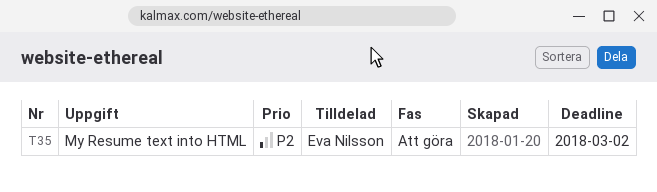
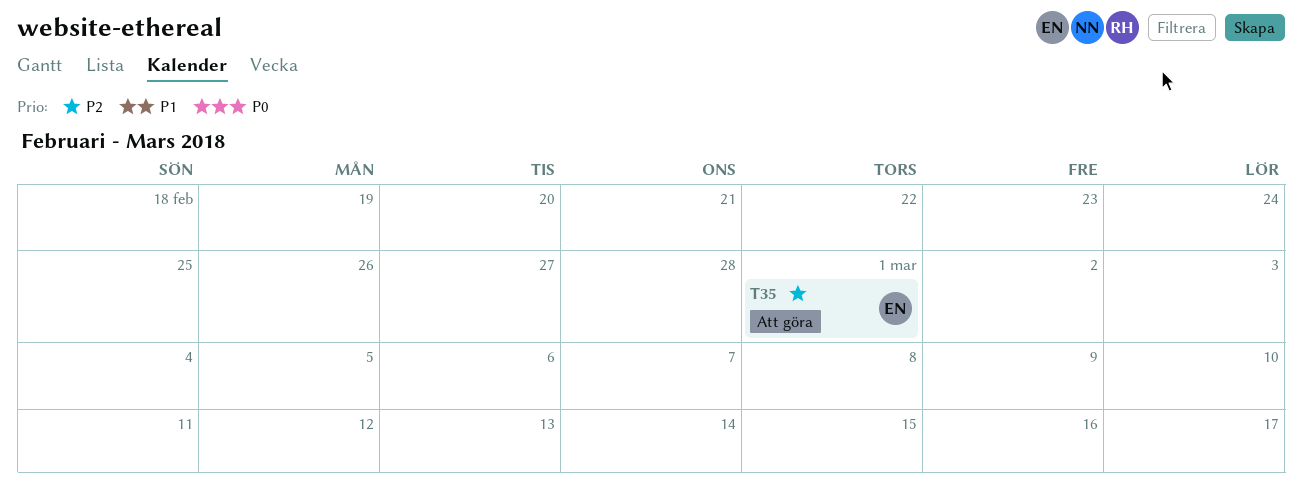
T35, due: Mar 2 -> Mar 1

